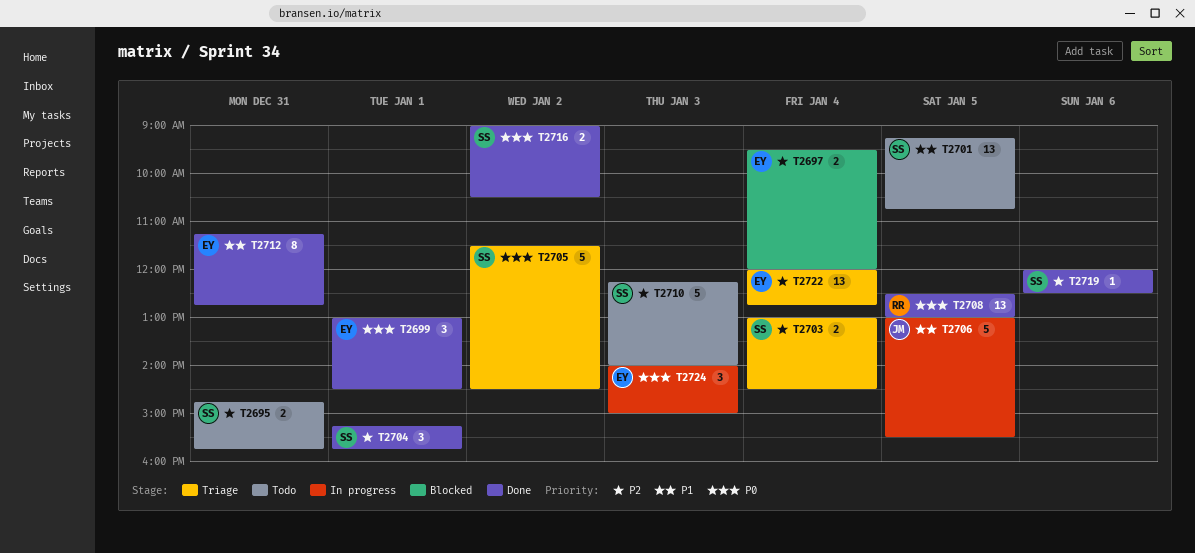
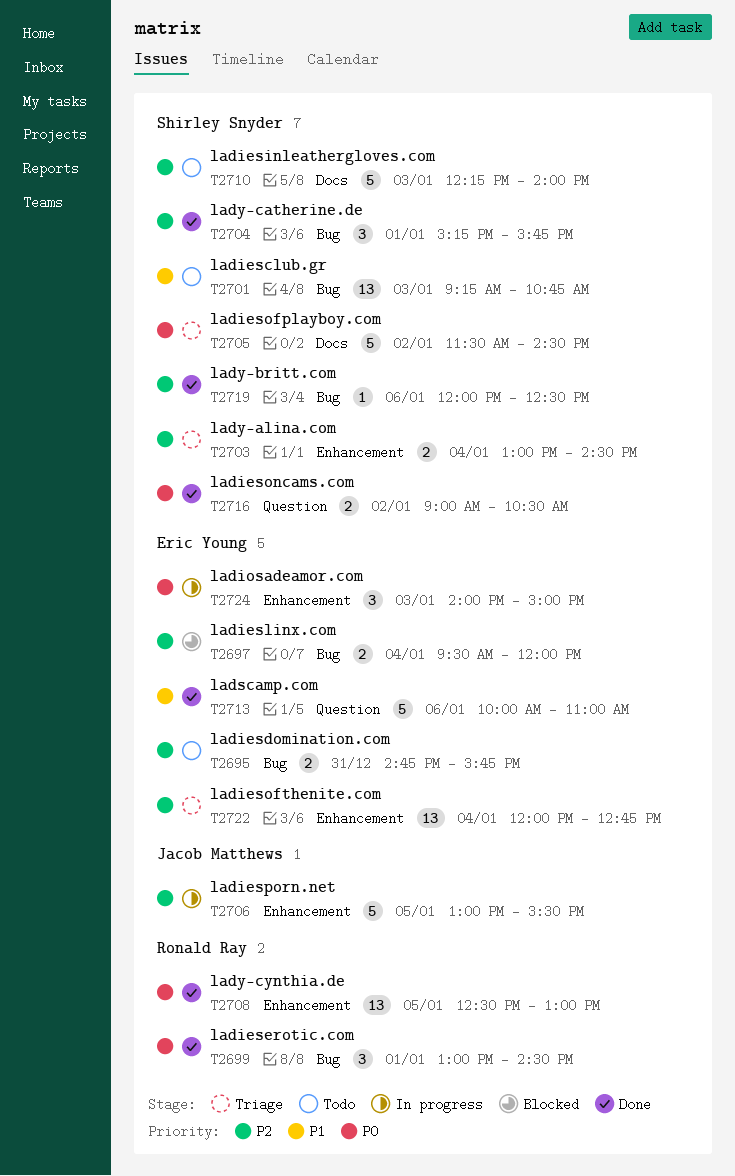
T2695, owner: Shirley Snyder -> Eric Young
T2699, owner: Eric Young -> Ronald Ray
T2701, day: Jan 5 -> Jan 3
T2706, priority: P1 -> P2
T2712: present -> none
T2713: none -> present

